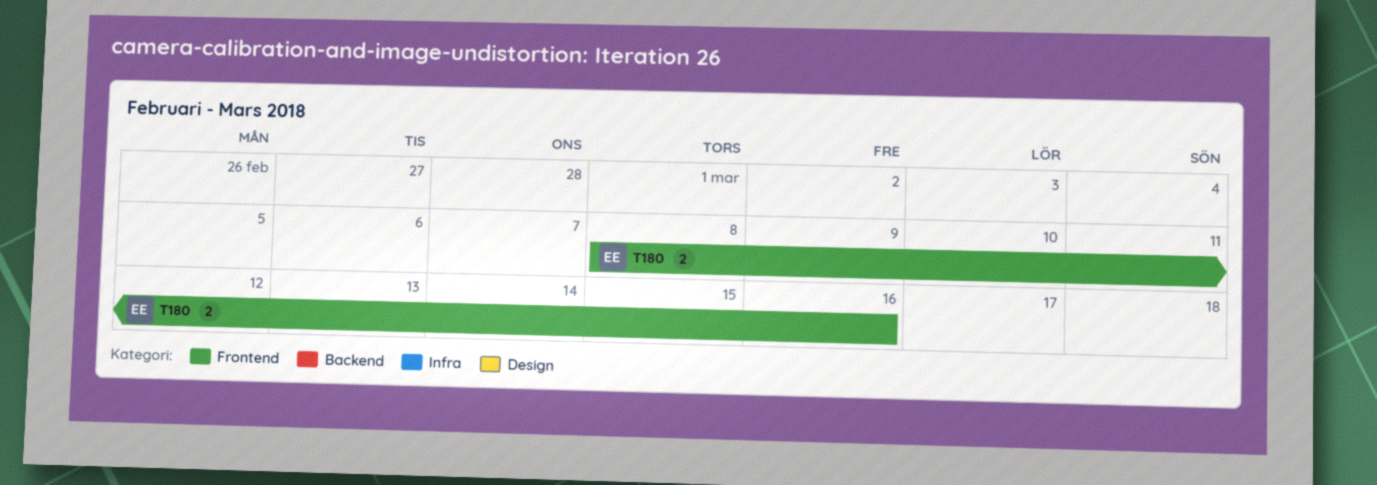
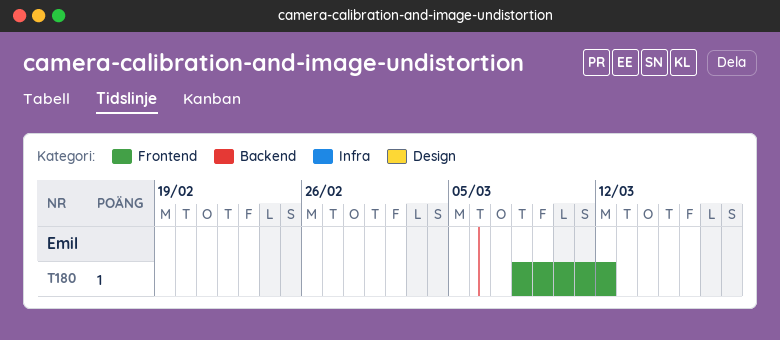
T180, estimate: 2 -> 1
T180, due: Mar 16 -> Mar 12

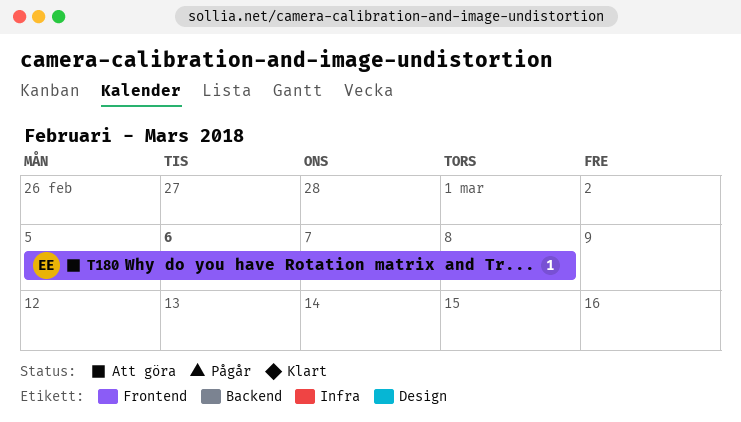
T180, start: Mar 8 -> Mar 5
T180, due: Mar 12 -> Mar 8

